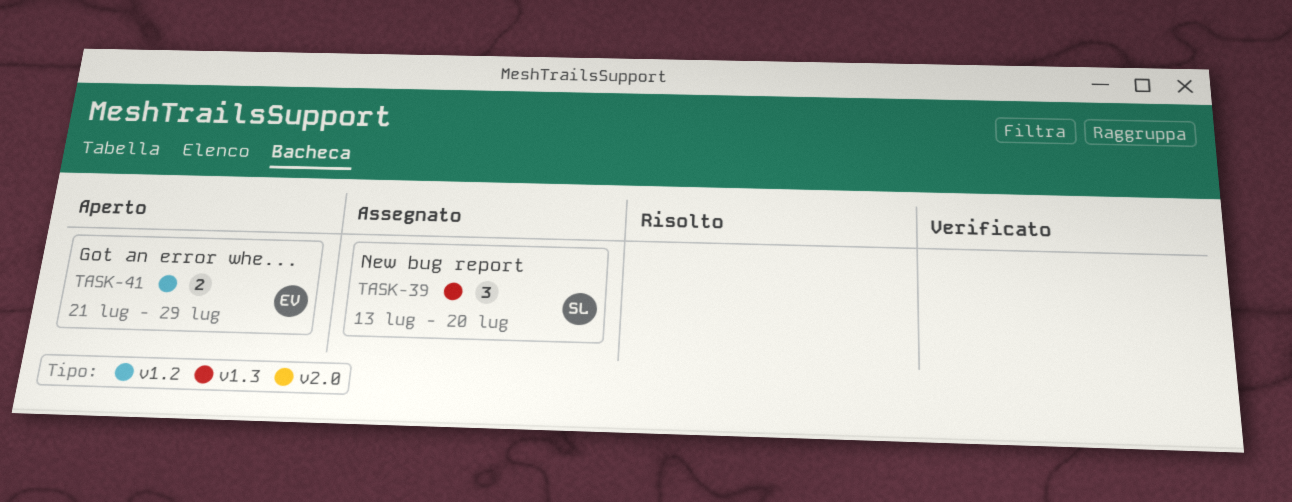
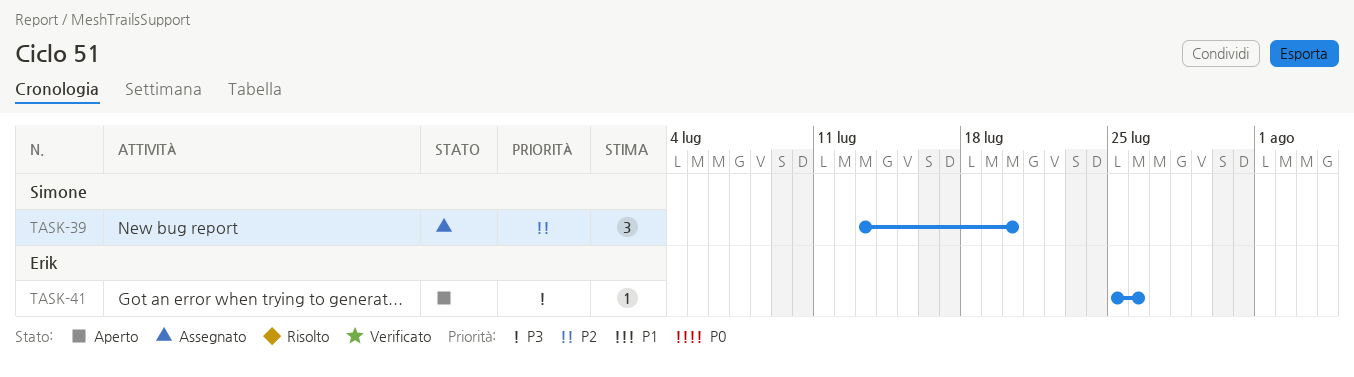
TASK-41, estimate: 2 -> 1
TASK-41, start: Jul 21 -> Jul 25
TASK-41, due: Jul 29 -> Jul 26

